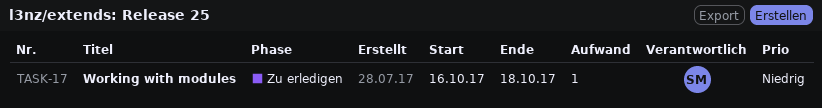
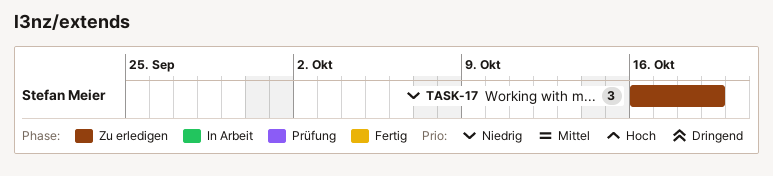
TASK-17, estimate: 1 -> 3
TASK-17, due: Oct 18 -> Oct 19

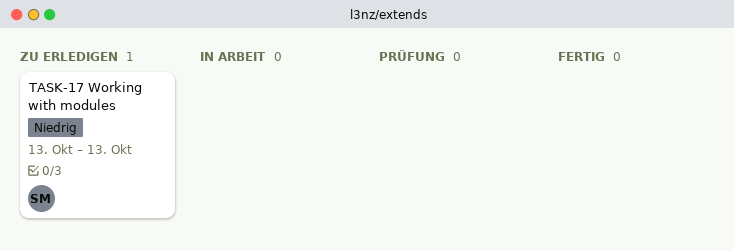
TASK-17, start: Oct 16 -> Oct 13
TASK-17, due: Oct 19 -> Oct 13

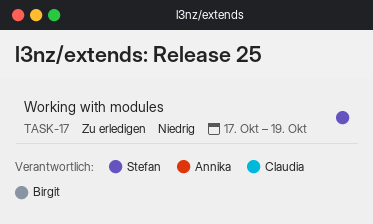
TASK-17, start: Oct 13 -> Oct 17
TASK-17, due: Oct 13 -> Oct 19

